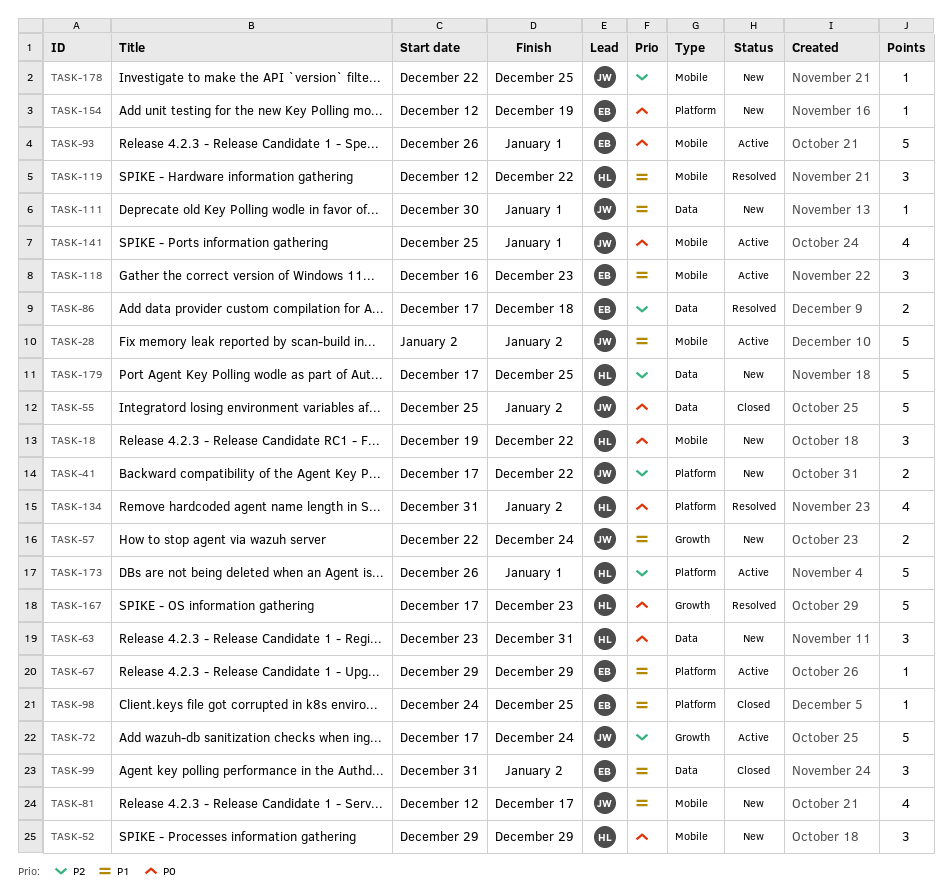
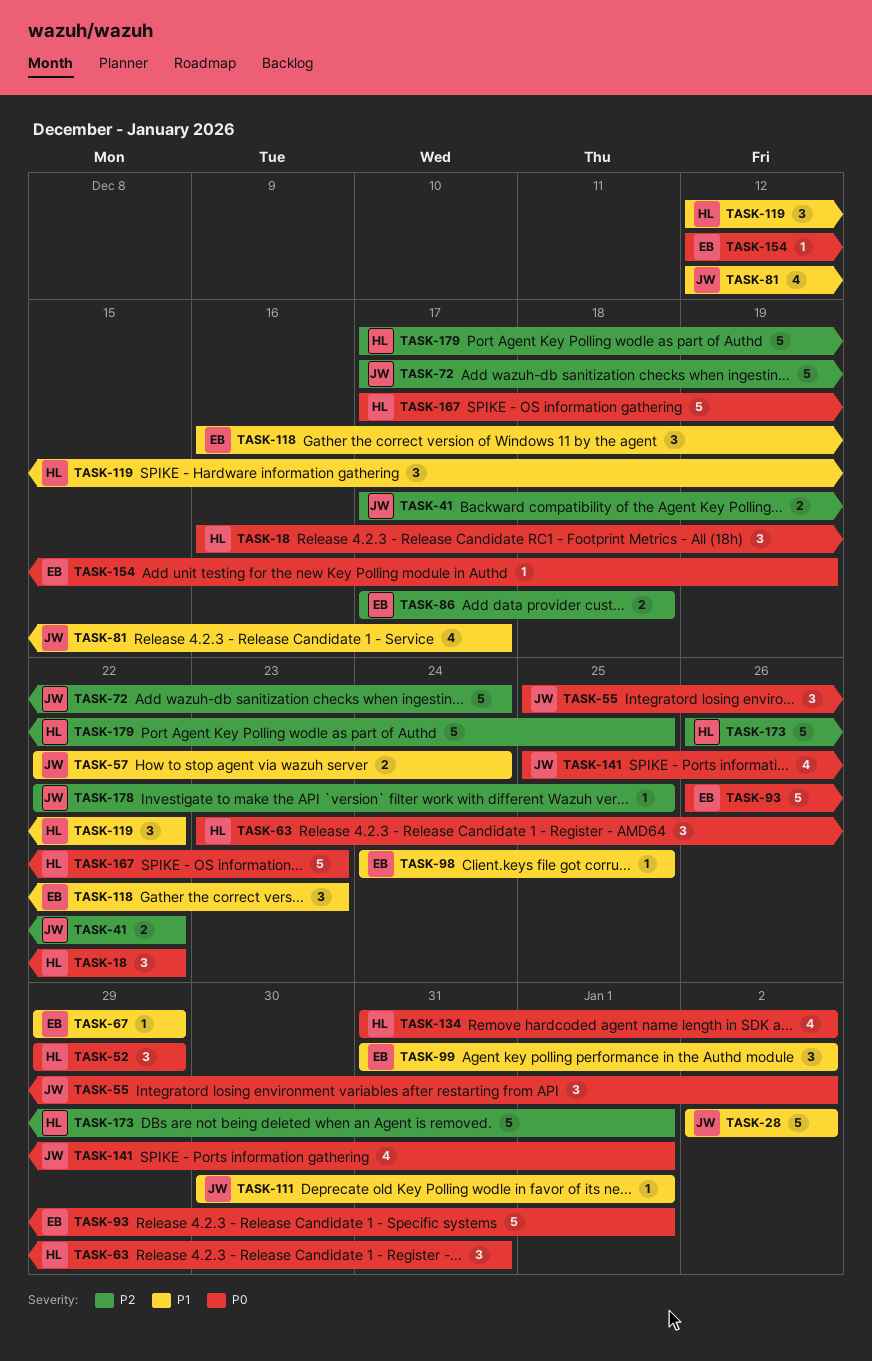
TASK-18, start: Dec 19 -> Dec 16
TASK-55, estimate: 5 -> 3

